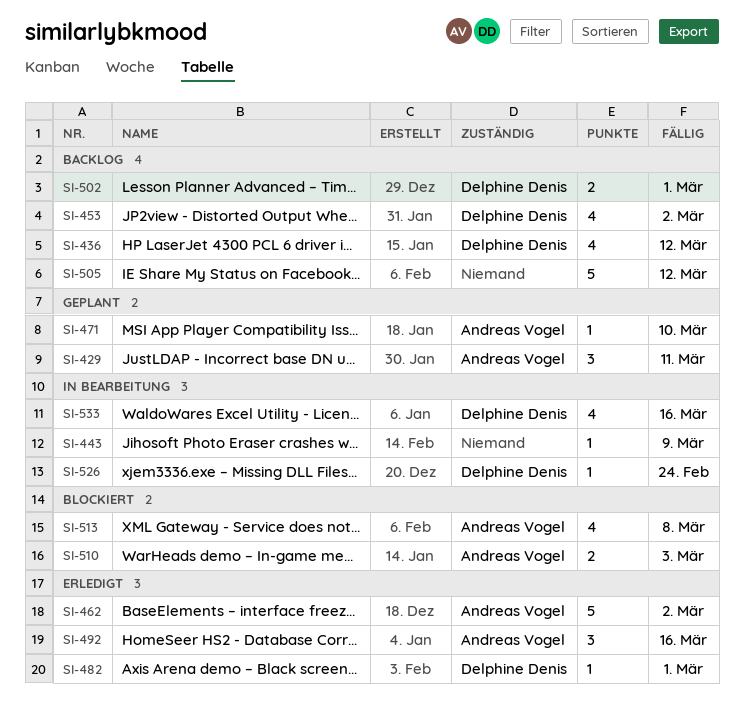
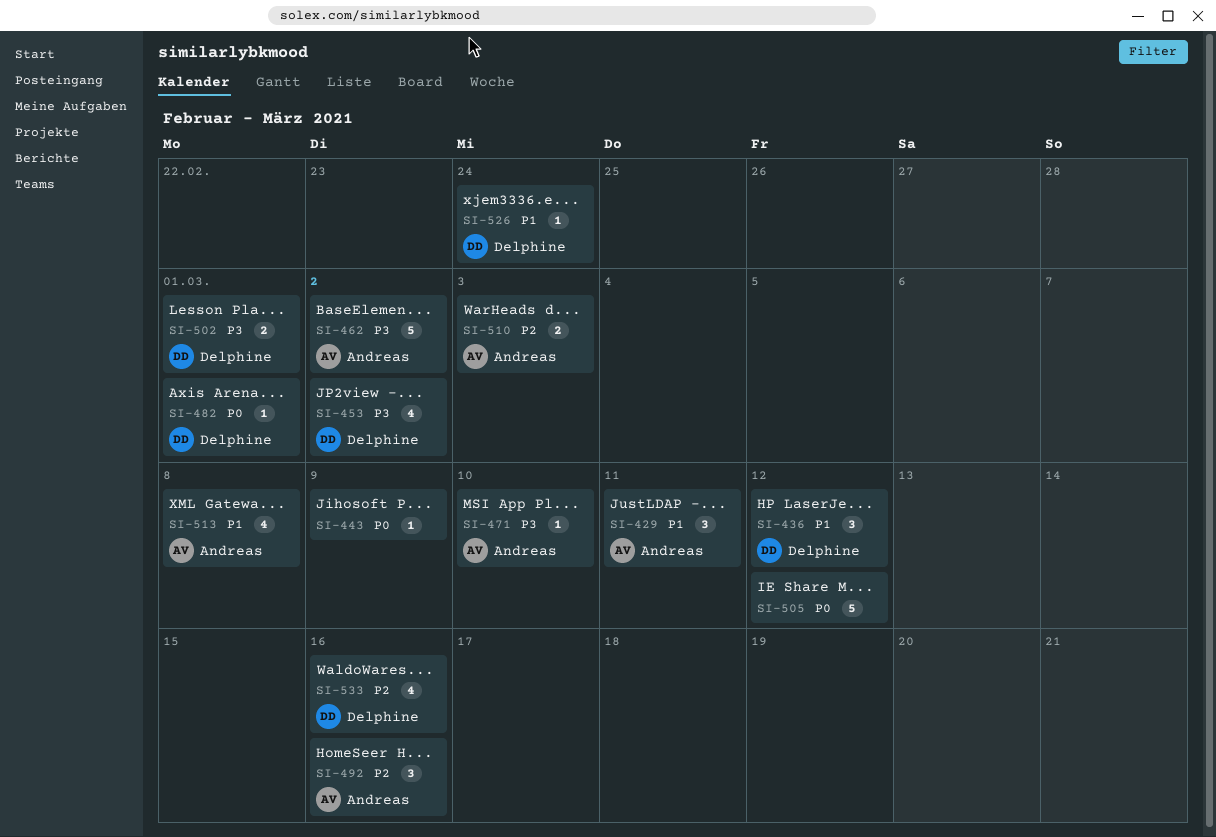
SI-436, estimate: 4 -> 3

